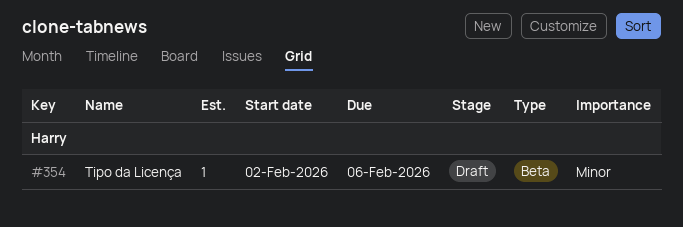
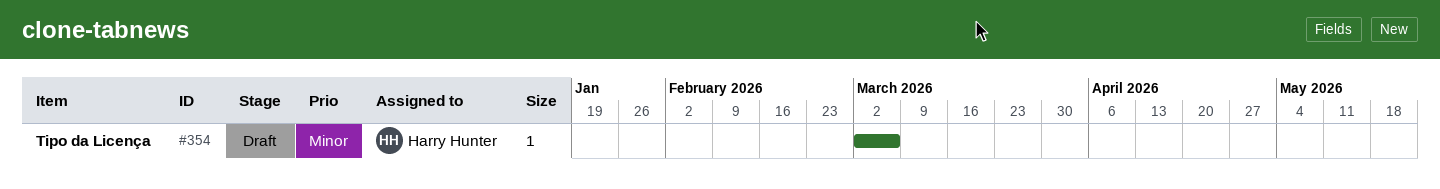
#354, start: Feb 2 -> Mar 2
#354, due: Feb 6 -> Mar 6

